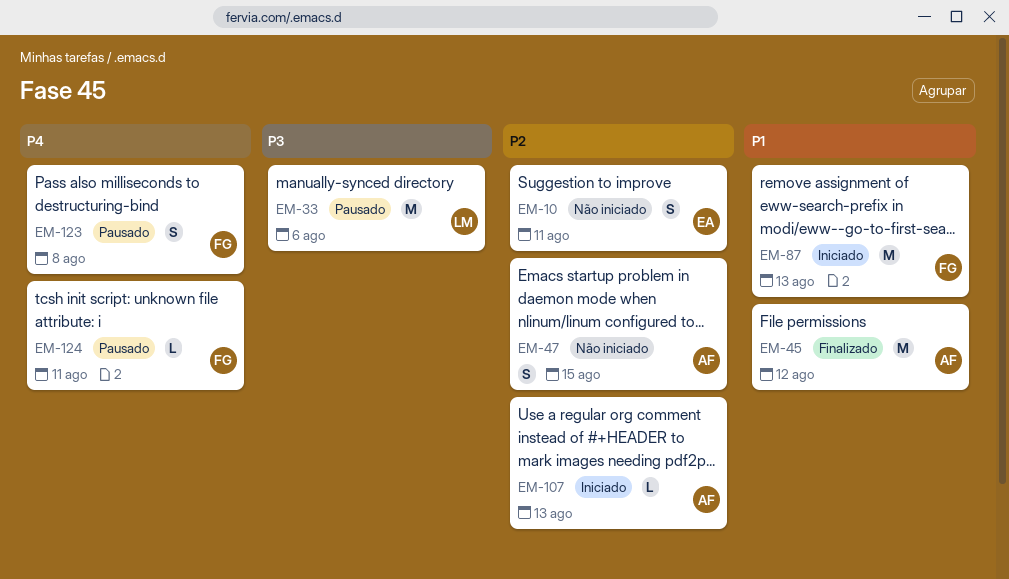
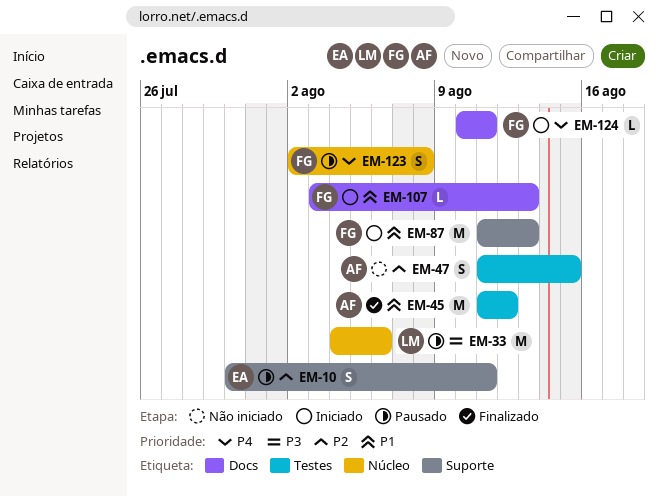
EM-10, status: Não iniciado -> Pausado
EM-107, owner: AF -> FG
EM-107, priority: P2 -> P1
EM-124, status: Pausado -> Iniciado

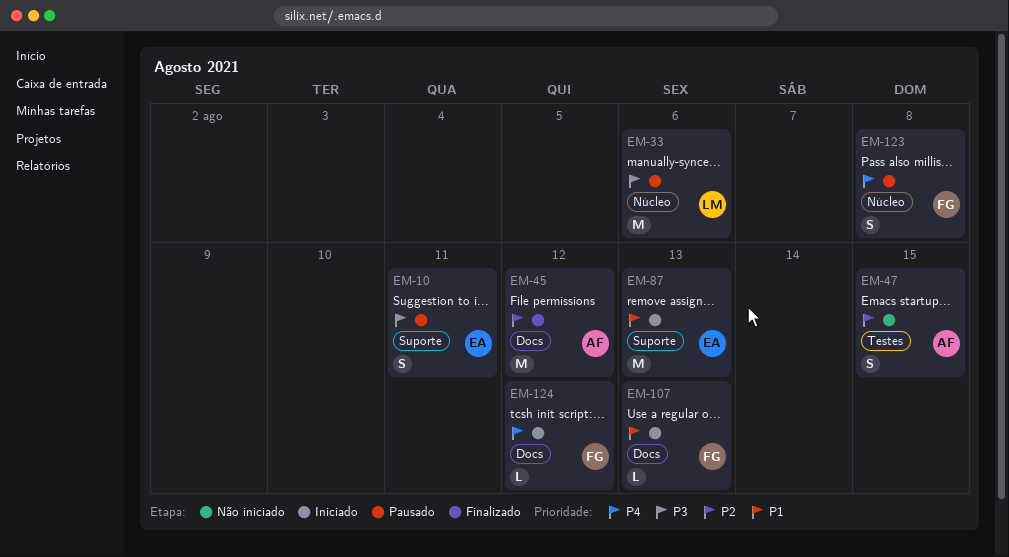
EM-10, priority: P2 -> P3
EM-45, priority: P1 -> P2
EM-45, label: Testes -> Docs
EM-87, owner: FG -> EA
EM-124, due: Aug 11 -> Aug 12

